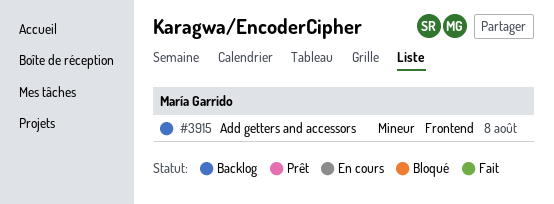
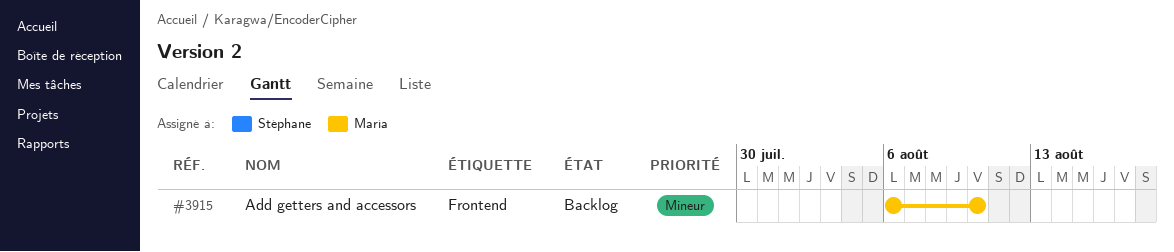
#3915, due: Aug 8 -> Aug 10

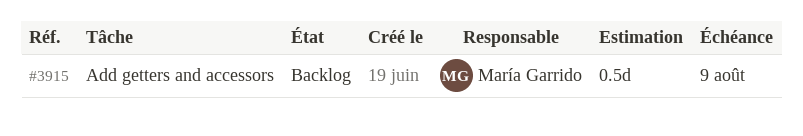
#3915, due: Aug 10 -> Aug 9

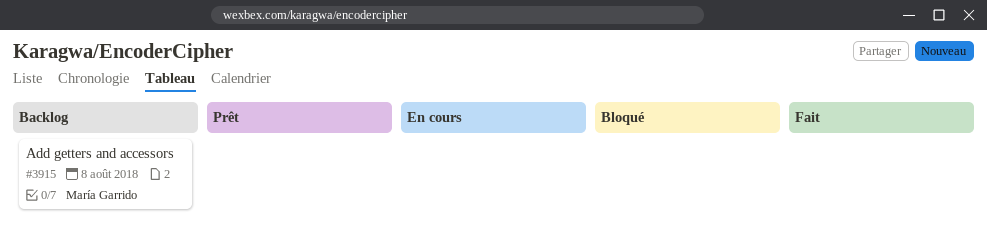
#3915, due: Aug 9 -> Aug 8

